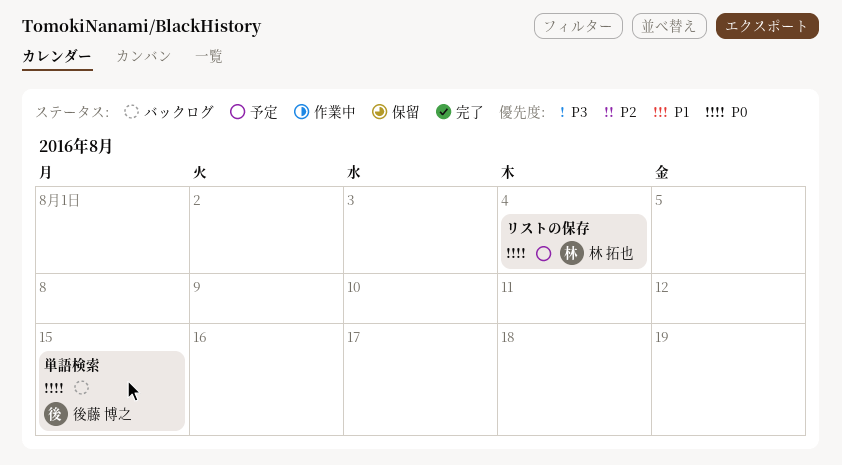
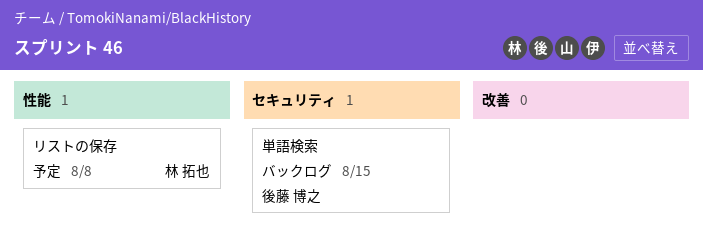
リストの保存, due: Aug 4 -> Aug 8

